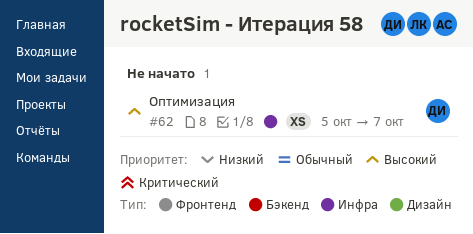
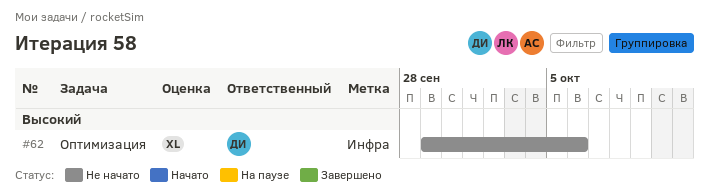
#62, estimate: XS -> XL
#62, start: Oct 5 -> Sep 29
#62, due: Oct 7 -> Oct 6

